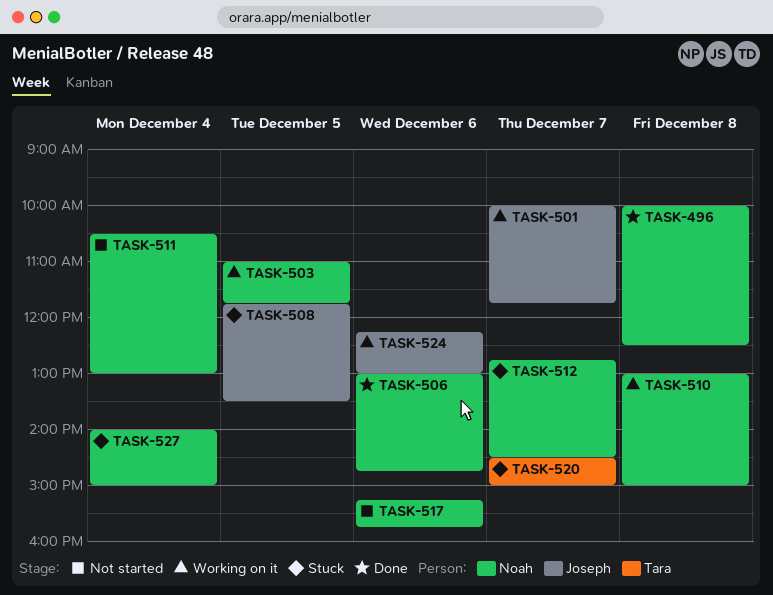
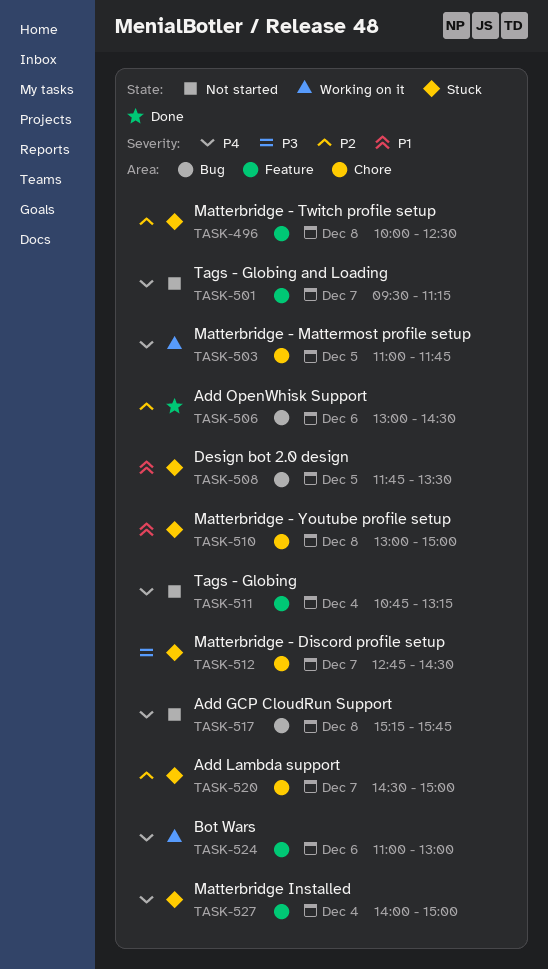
TASK-496, status: Done -> Stuck
TASK-501, status: Working on it -> Not started
TASK-501, begins: 10:00 -> 09:30
TASK-501, ends: 11:45 -> 11:15
TASK-506, ends: 14:45 -> 14:30
TASK-510, status: Working on it -> Stuck
TASK-511, begins: 10:30 -> 10:45
TASK-511, ends: 13:00 -> 13:15
TASK-517, day: Dec 6 -> Dec 8
TASK-524, begins: 12:15 -> 11:00

